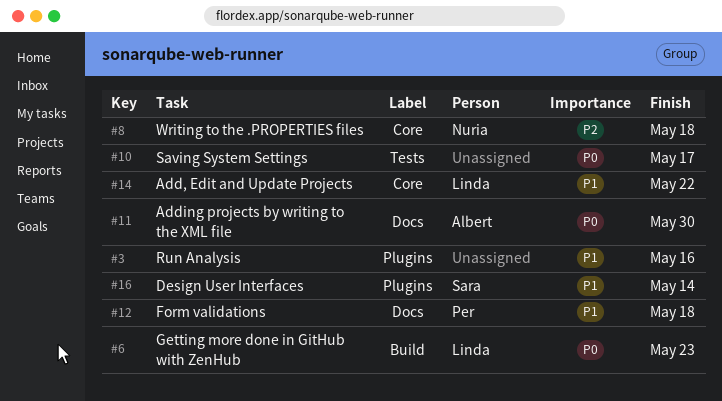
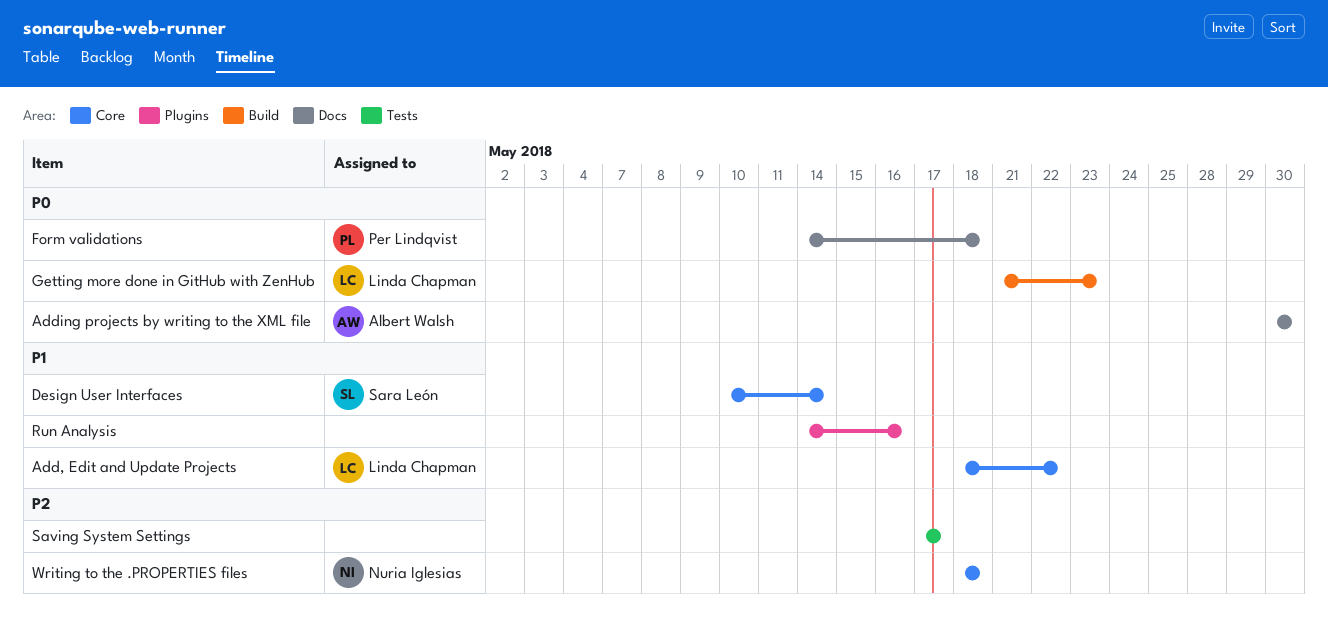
Design User Interfaces, label: Plugins -> Core
Form validations, priority: P1 -> P0
Saving System Settings, priority: P0 -> P2

